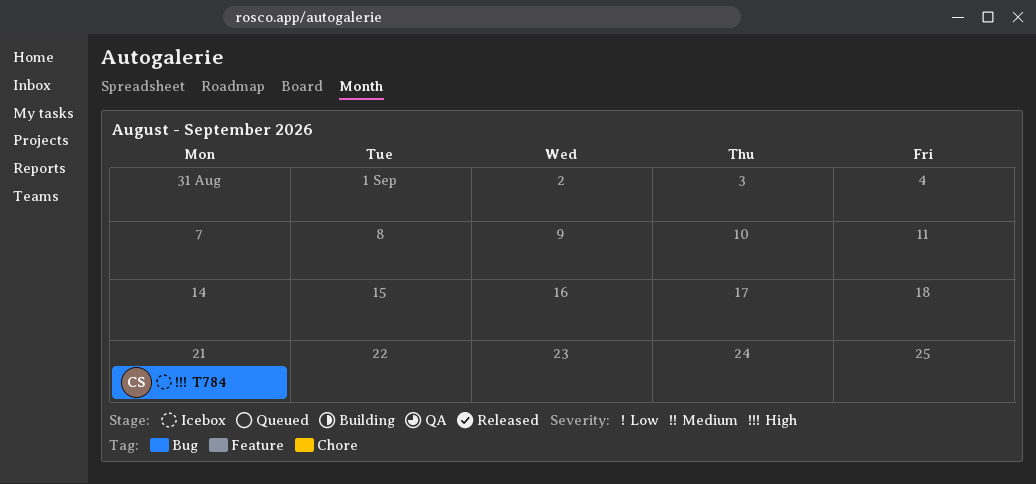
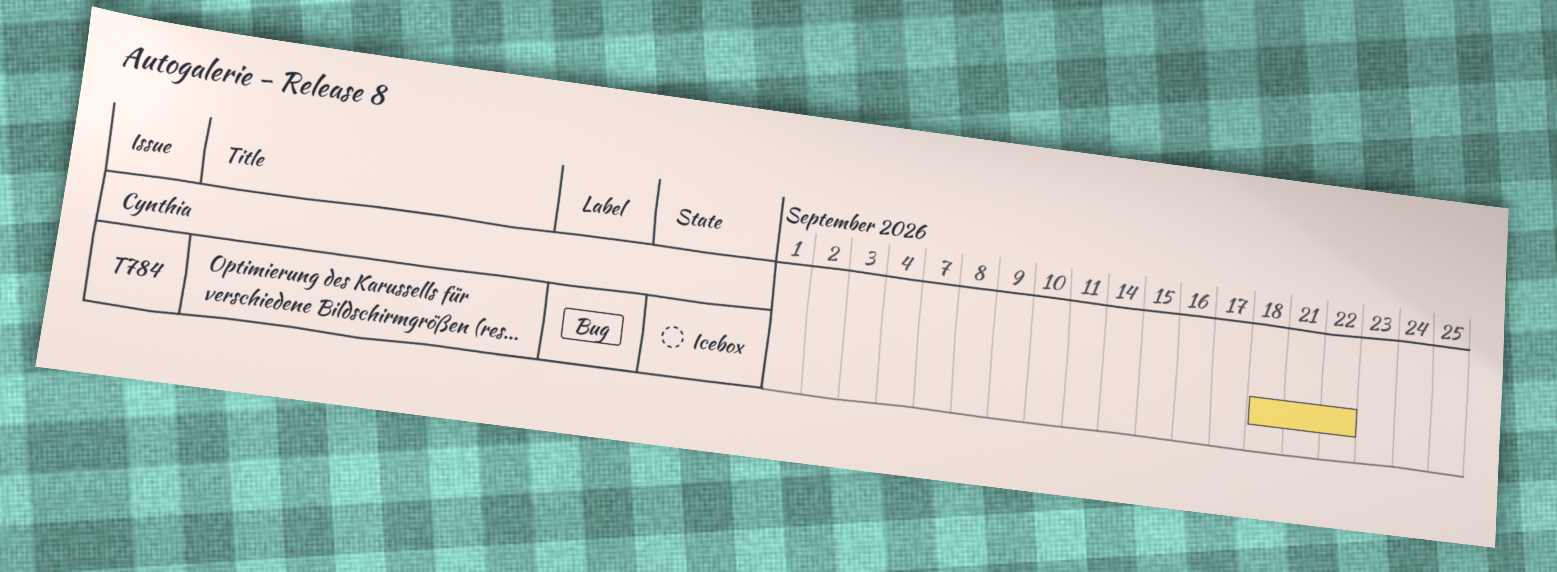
T784, start: Sep 21 -> Sep 18
T784, due: Sep 21 -> Sep 22

